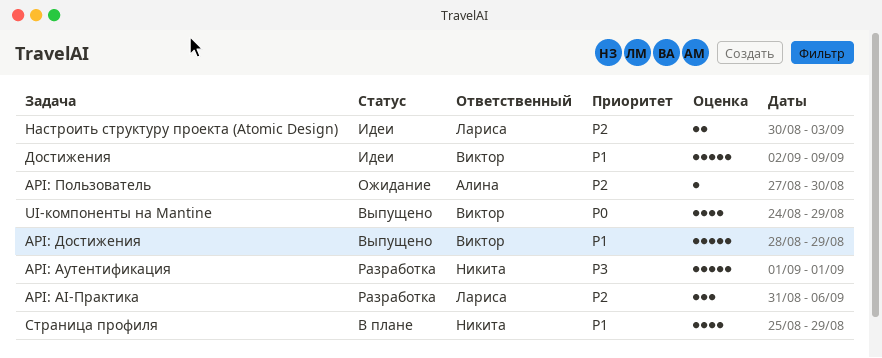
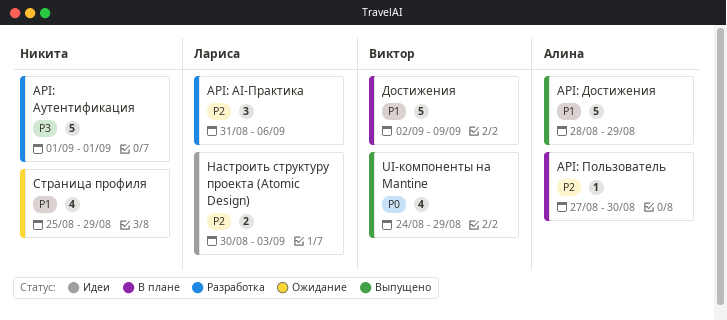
API: Достижения, owner: Виктор -> Алина
API: Пользователь, status: Ожидание -> В плане
Достижения, status: Идеи -> В плане
Страница профиля, status: В плане -> Ожидание

